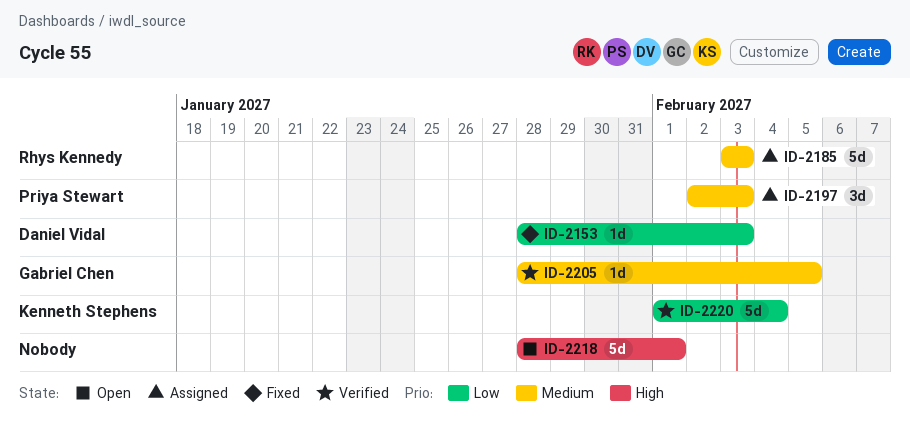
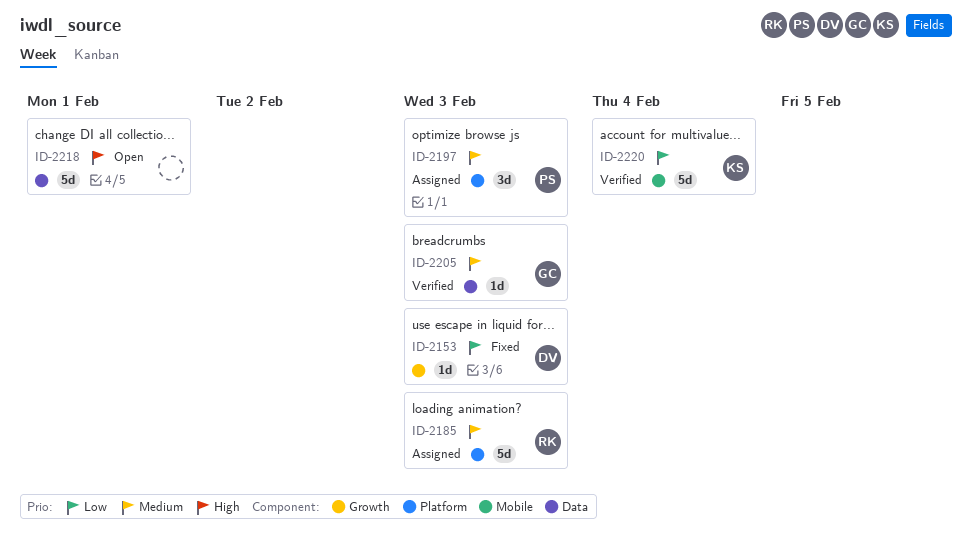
ID-2205, due: Feb 5 -> Feb 3

